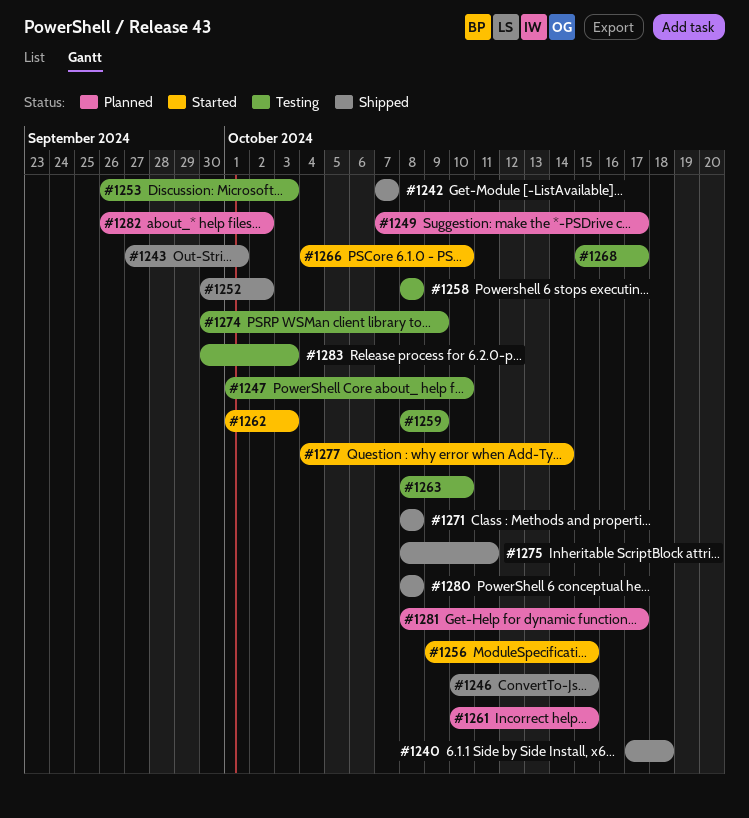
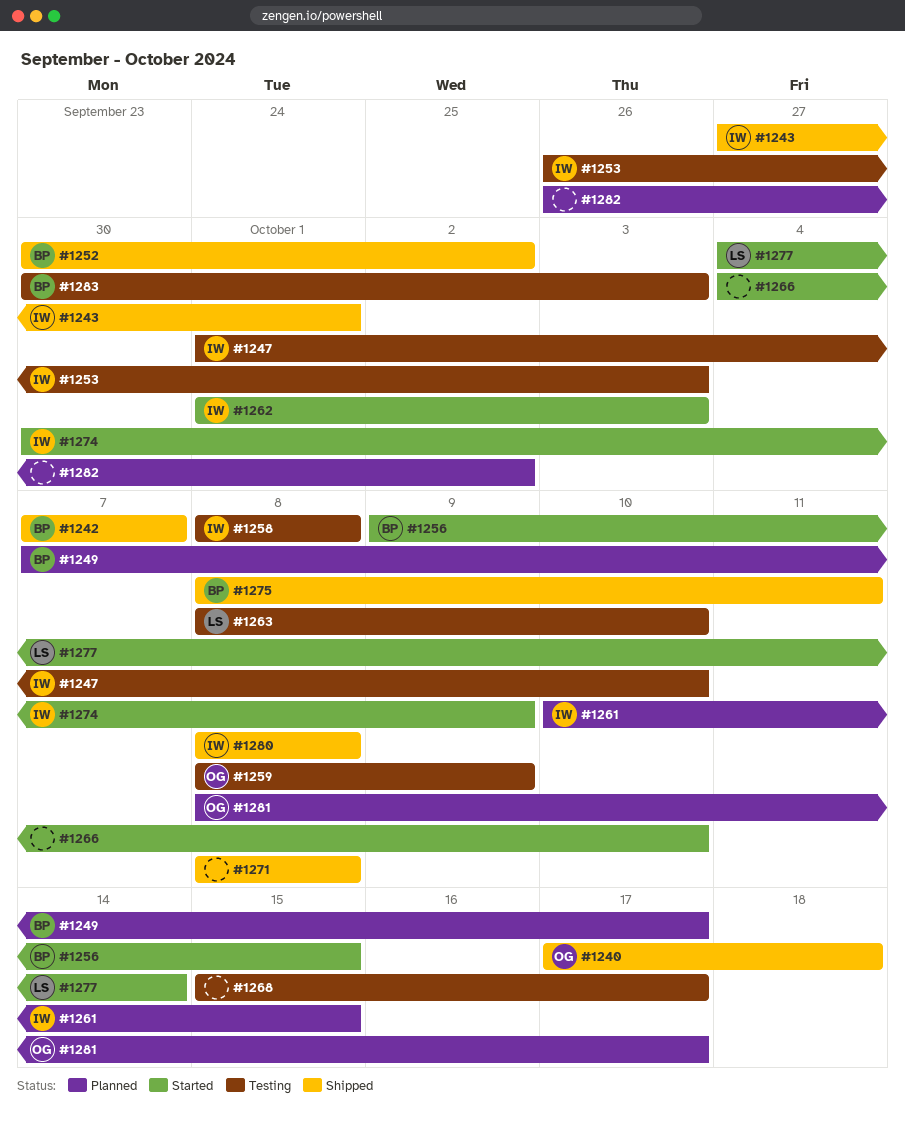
#1246: present -> none
#1274, status: Testing -> Started

